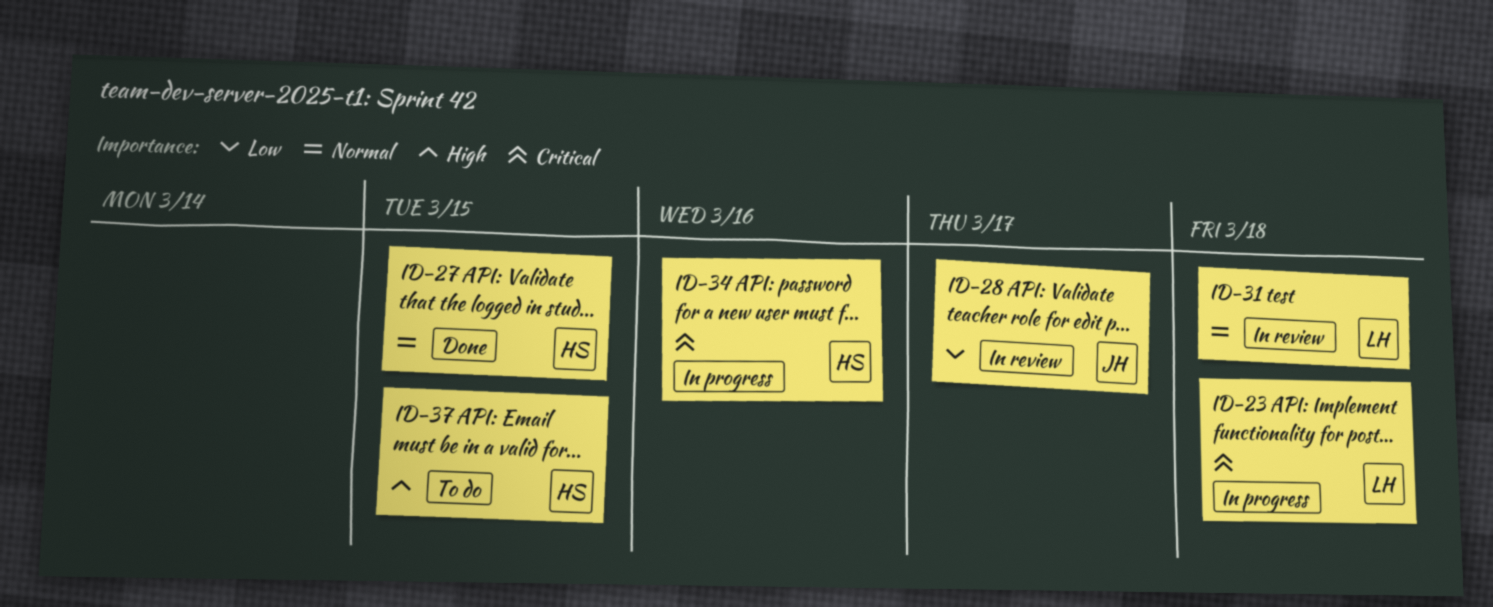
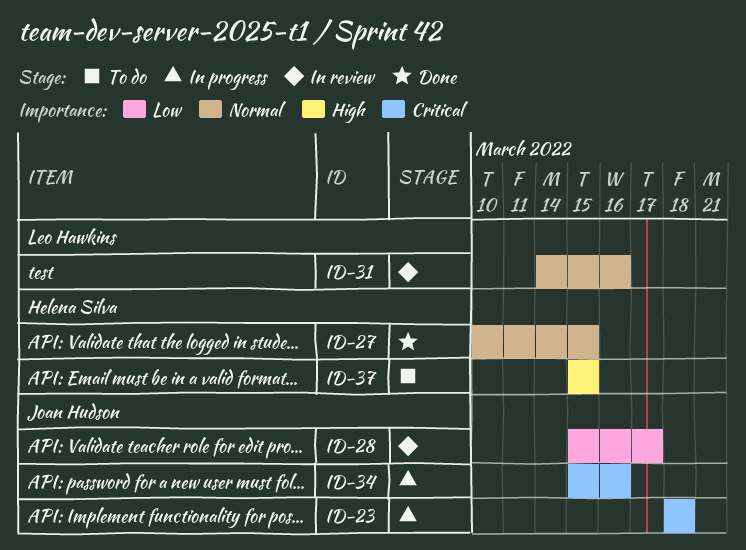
ID-23, owner: Leo Hawkins -> Joan Hudson
ID-31, due: Mar 18 -> Mar 16
ID-34, owner: Helena Silva -> Joan Hudson

